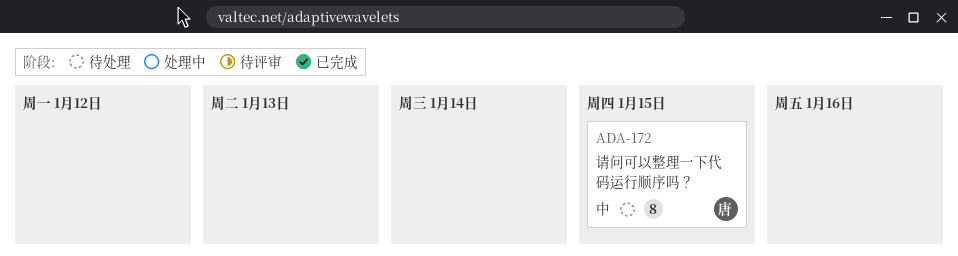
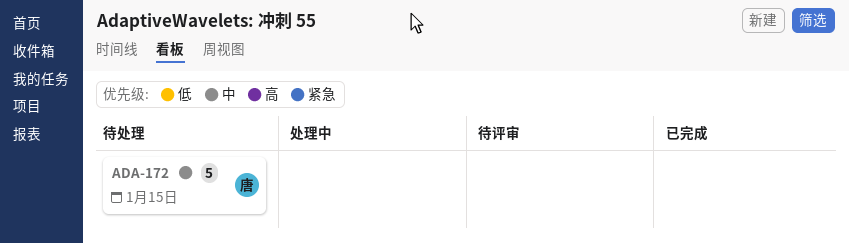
ADA-172, estimate: 8 -> 5

